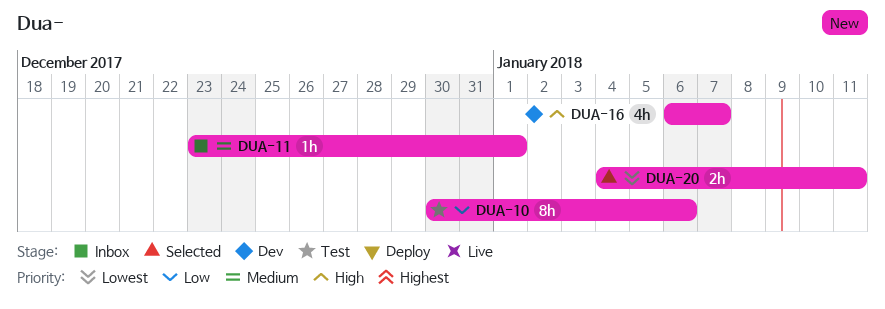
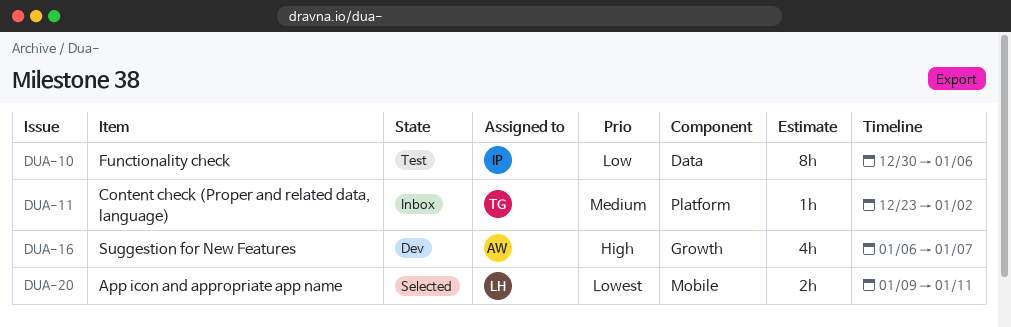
DUA-11, due: Jan 1 -> Jan 2
DUA-20, start: Jan 4 -> Jan 9

